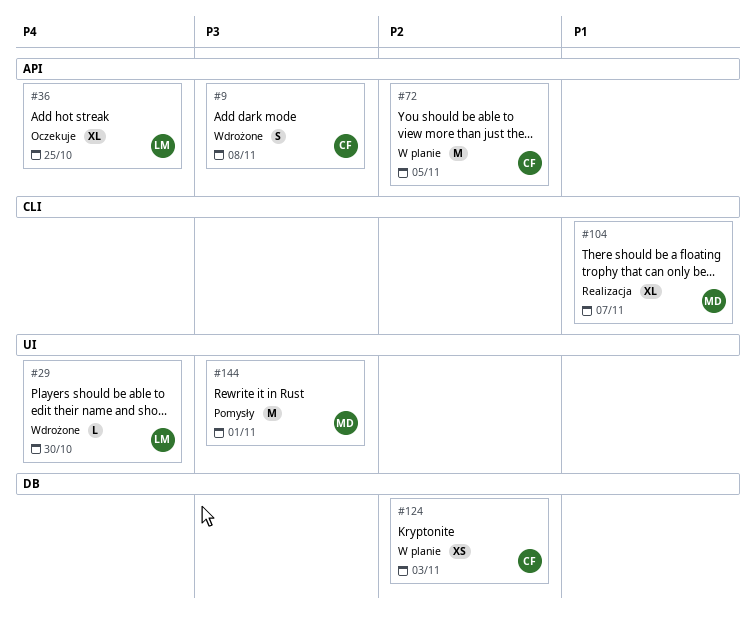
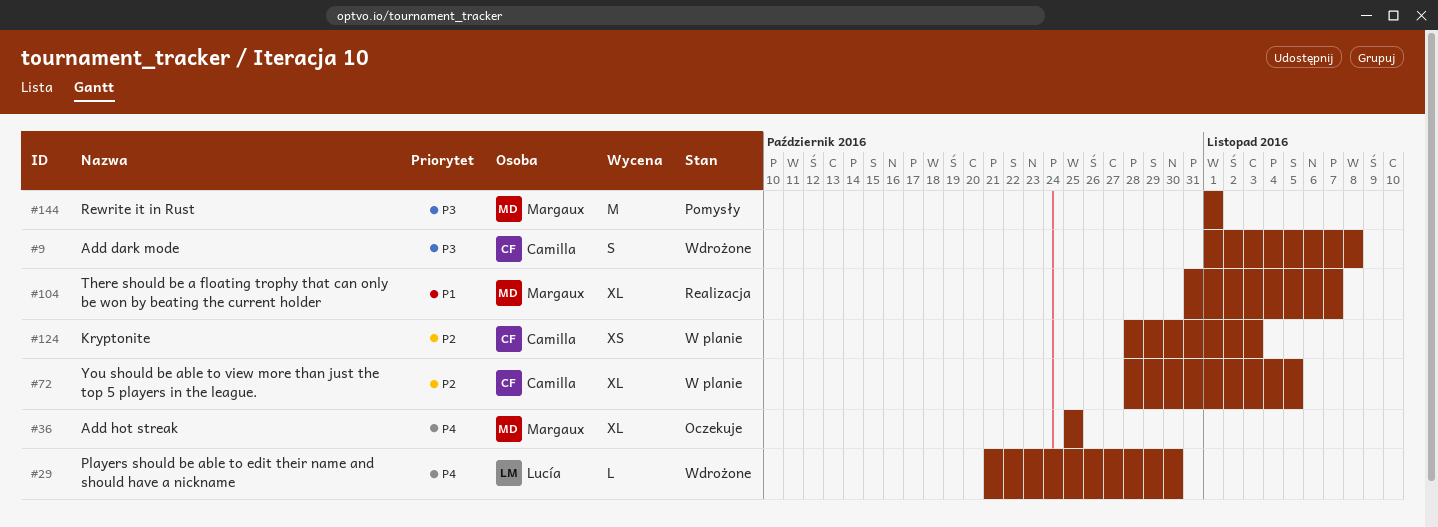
#36, owner: Lucía -> Margaux
#72, estimate: M -> XL

